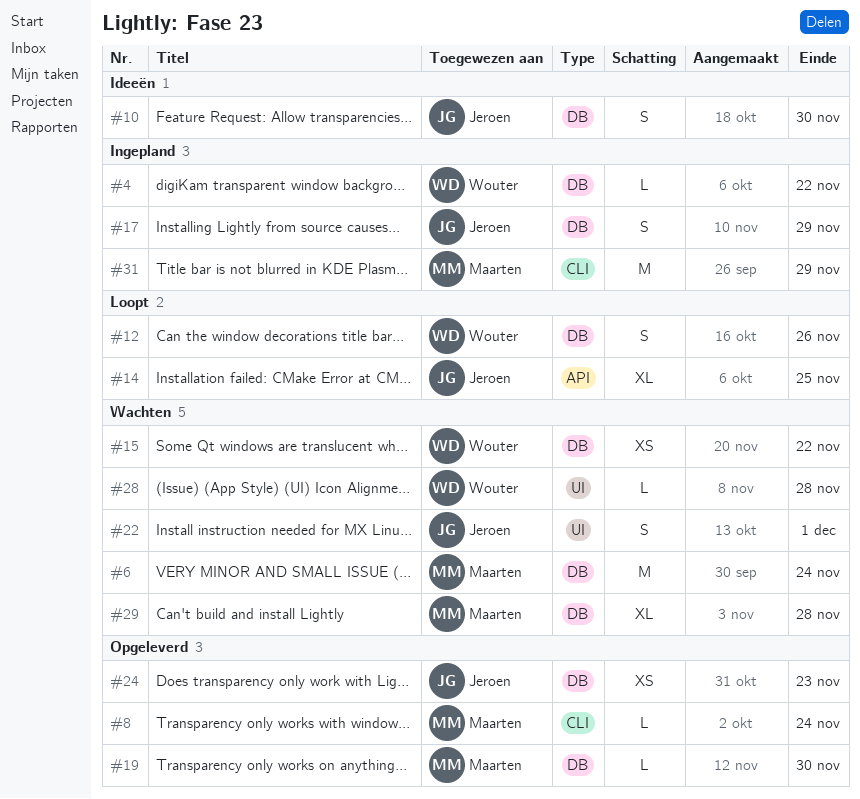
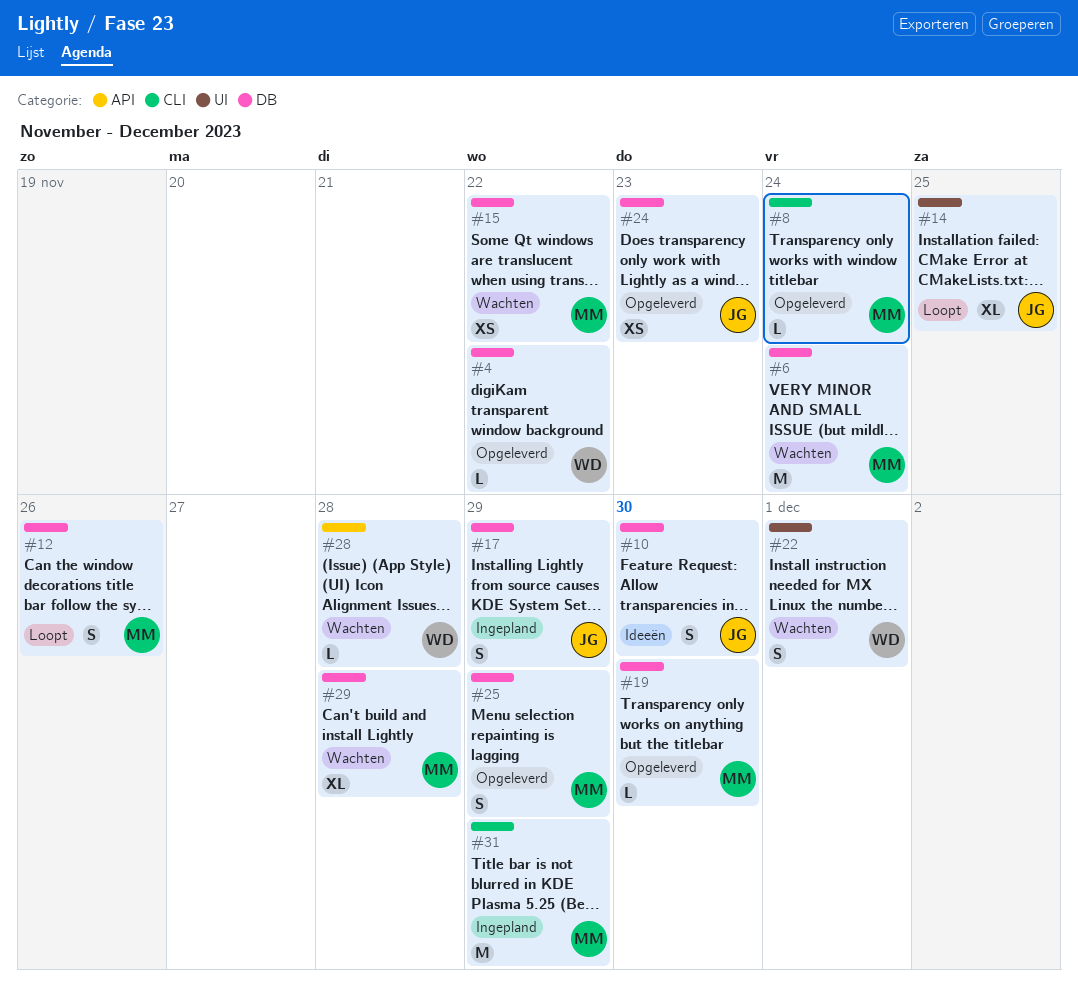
#4, status: Ingepland -> Opgeleverd
#12, owner: Wouter -> Maarten
#14, label: API -> UI
#15, owner: Wouter -> Maarten
#22, owner: Jeroen -> Wouter
#25: none -> present
#28, label: UI -> API

